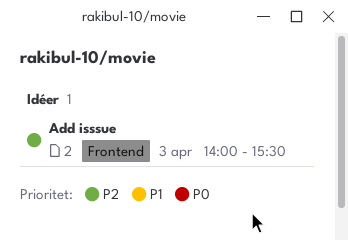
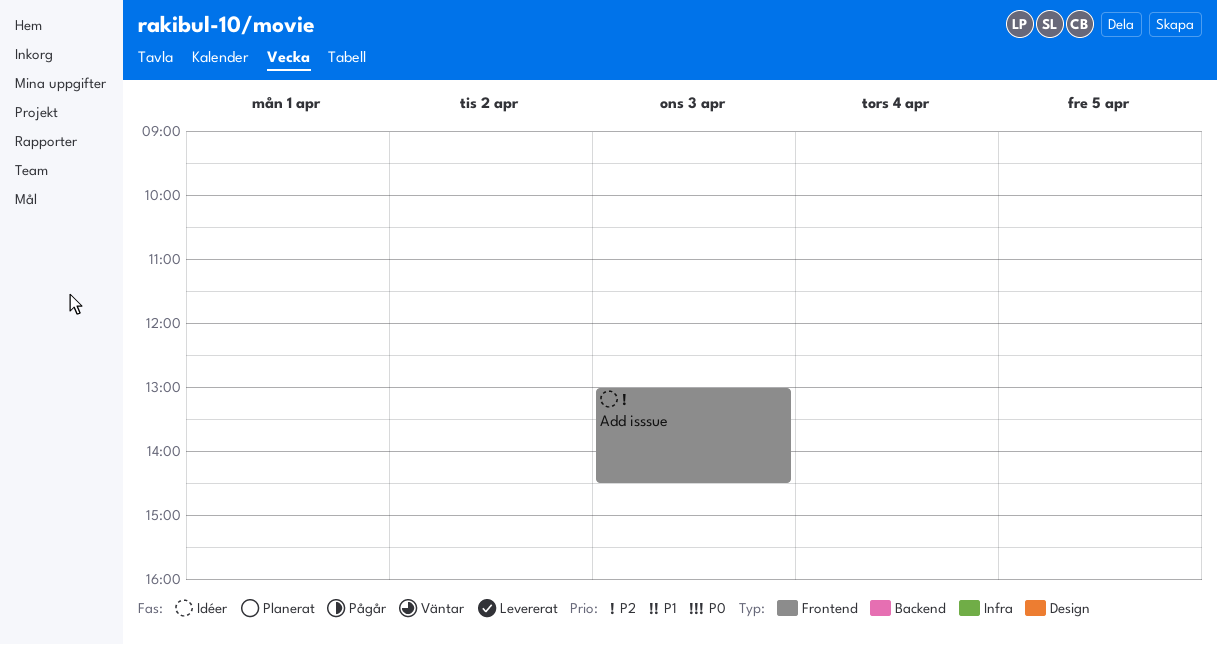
Add isssue, begins: 14:00 -> 13:00
Add isssue, ends: 15:30 -> 14:30

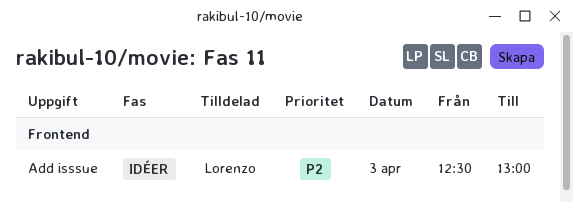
Add isssue, begins: 13:00 -> 12:30
Add isssue, ends: 14:30 -> 13:00

